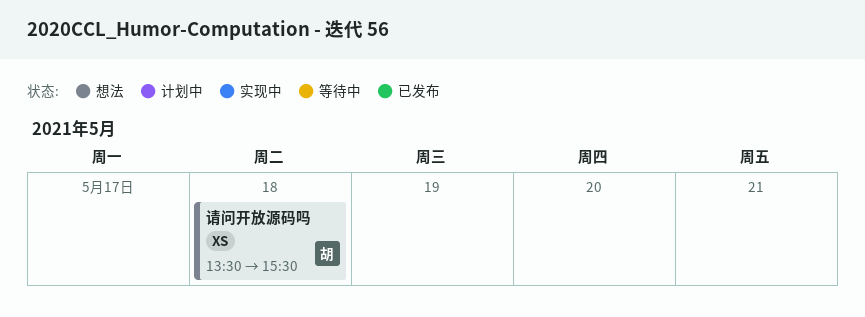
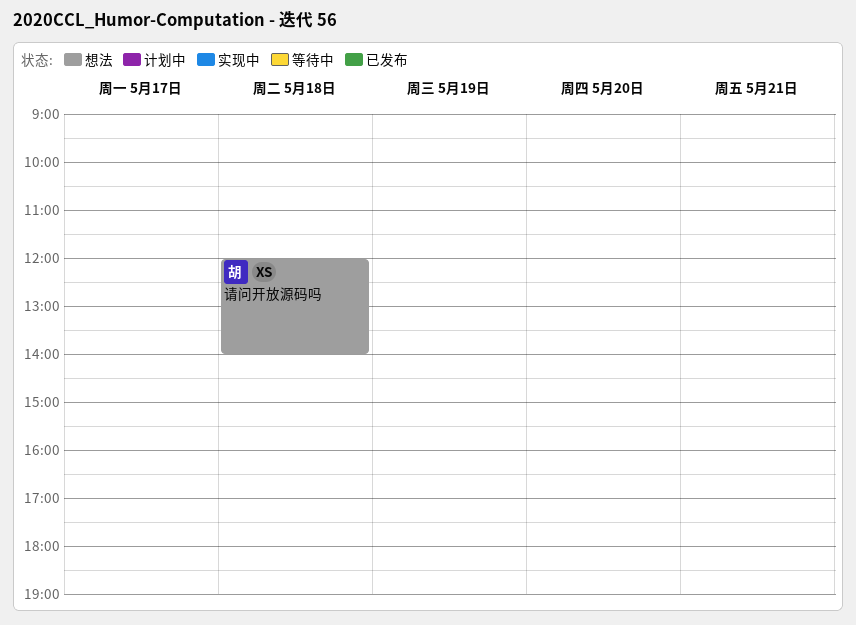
请问开放源码吗, begins: 13:30 -> 12:00
请问开放源码吗, ends: 15:30 -> 14:00

